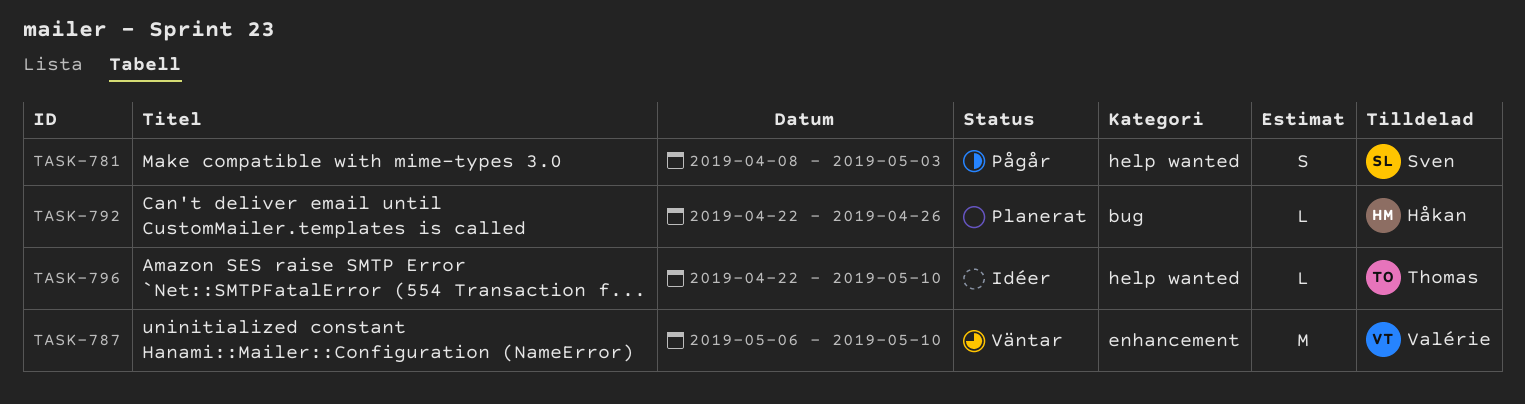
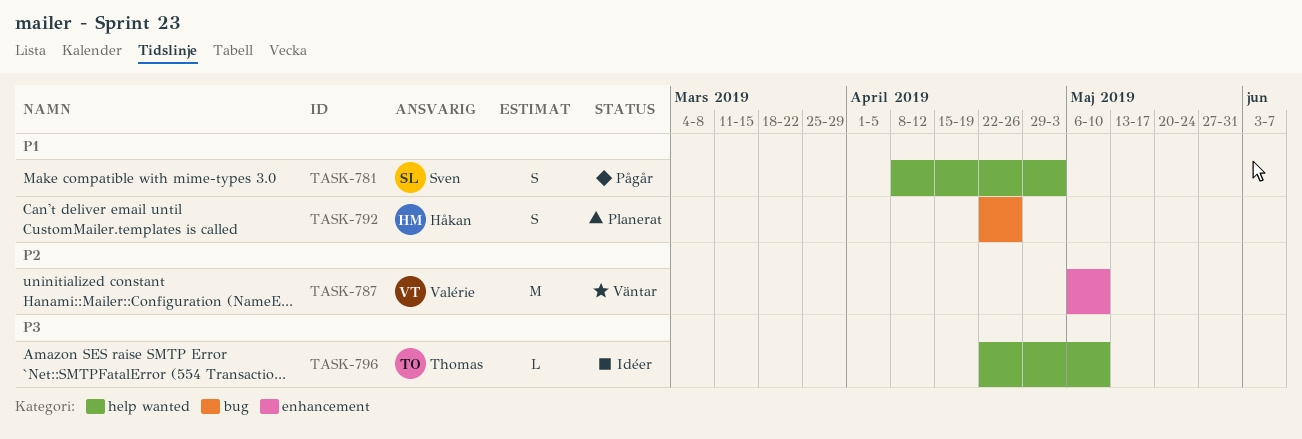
TASK-792, estimate: L -> S

